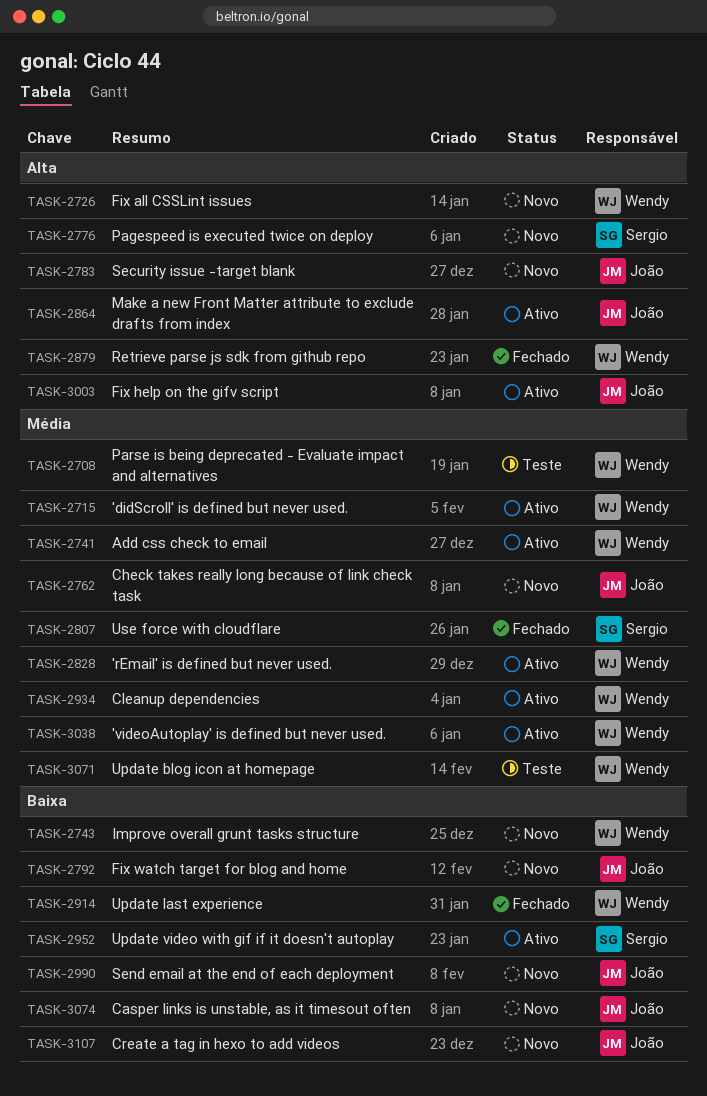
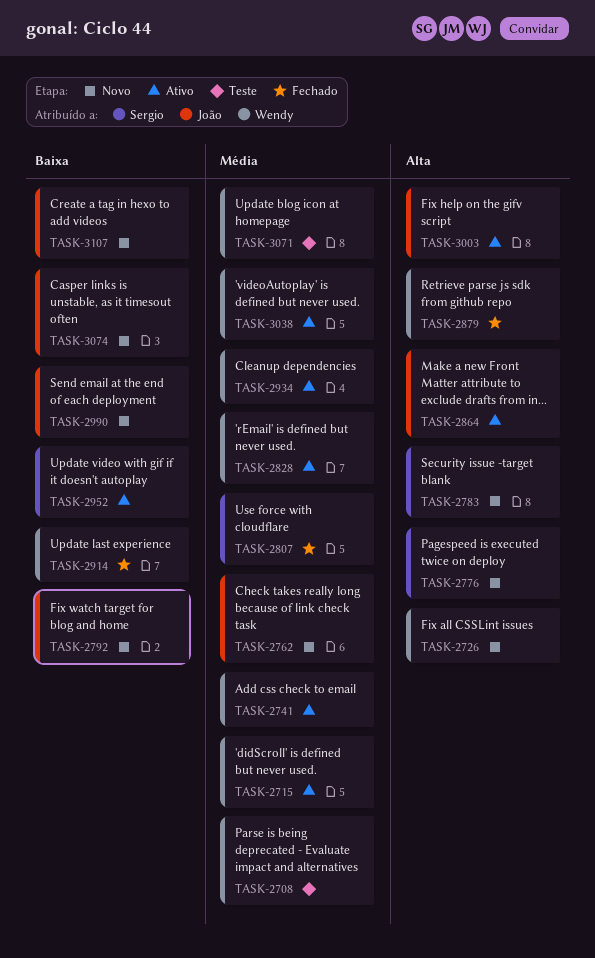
TASK-2743: present -> none
TASK-2783, owner: João -> Sergio

